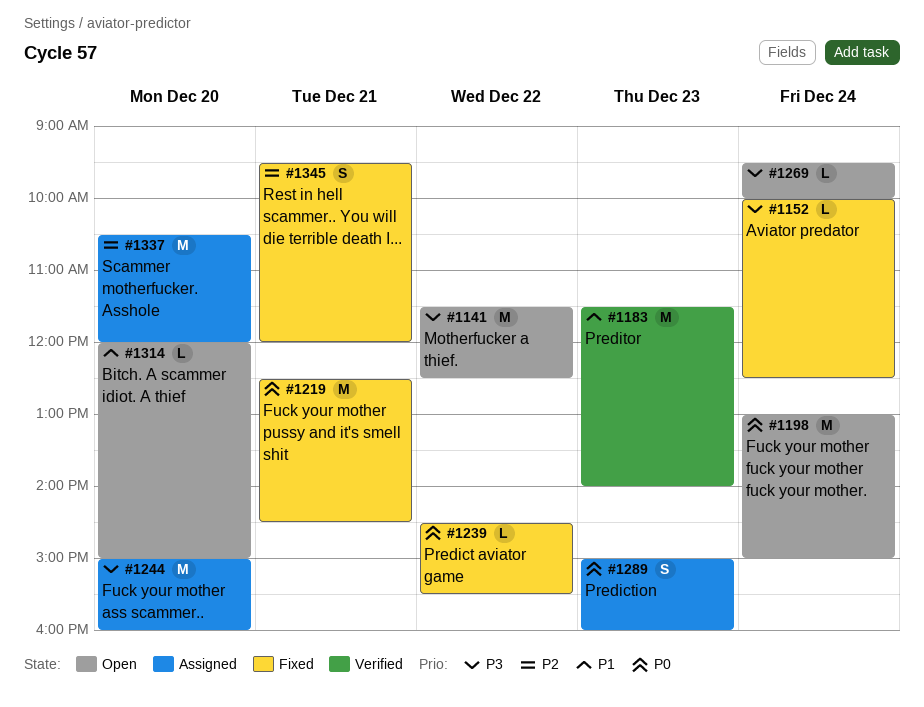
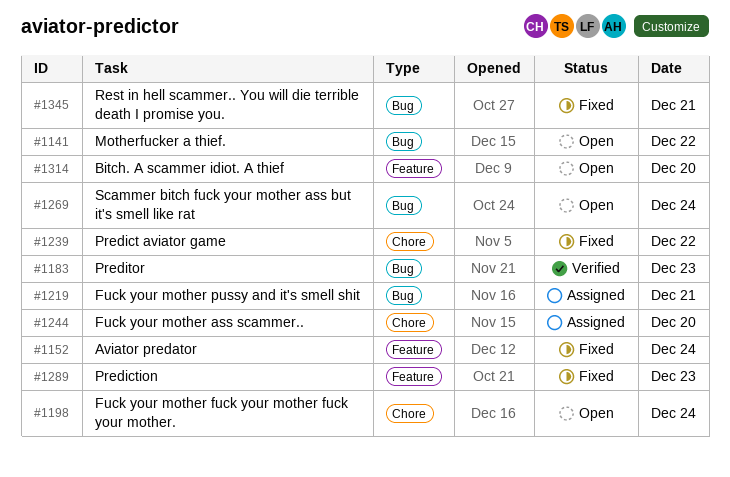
#1219, status: Fixed -> Assigned
#1289, status: Assigned -> Fixed
#1337: present -> none

